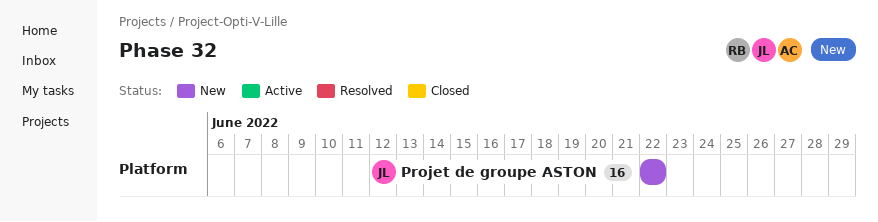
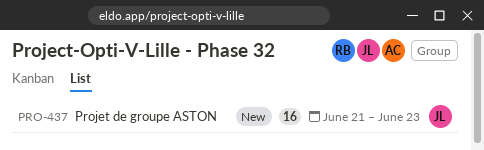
Projet de groupe ASTON, start: Jun 22 -> Jun 21
Projet de groupe ASTON, due: Jun 22 -> Jun 23

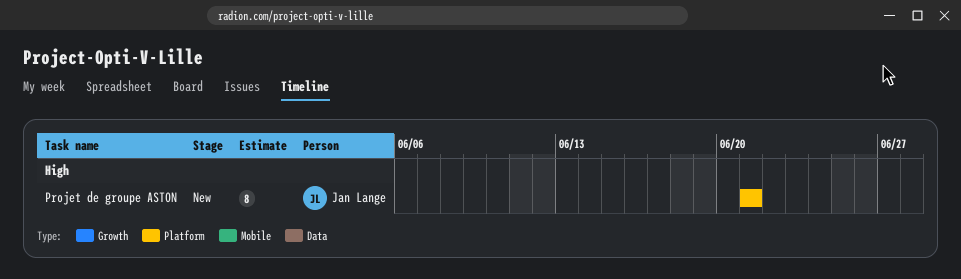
Projet de groupe ASTON, estimate: 16 -> 8
Projet de groupe ASTON, due: Jun 23 -> Jun 21

